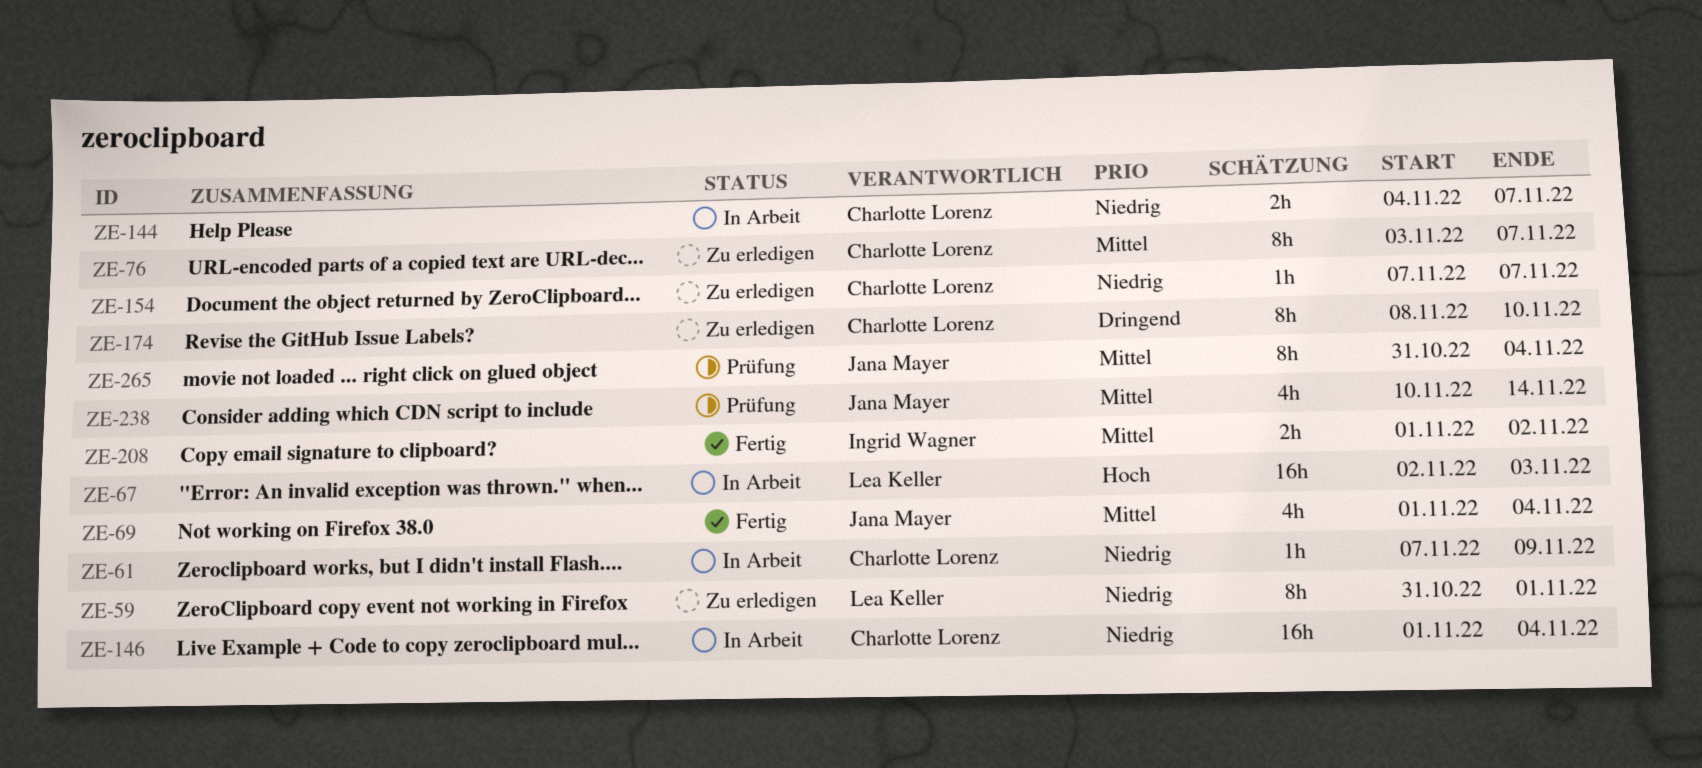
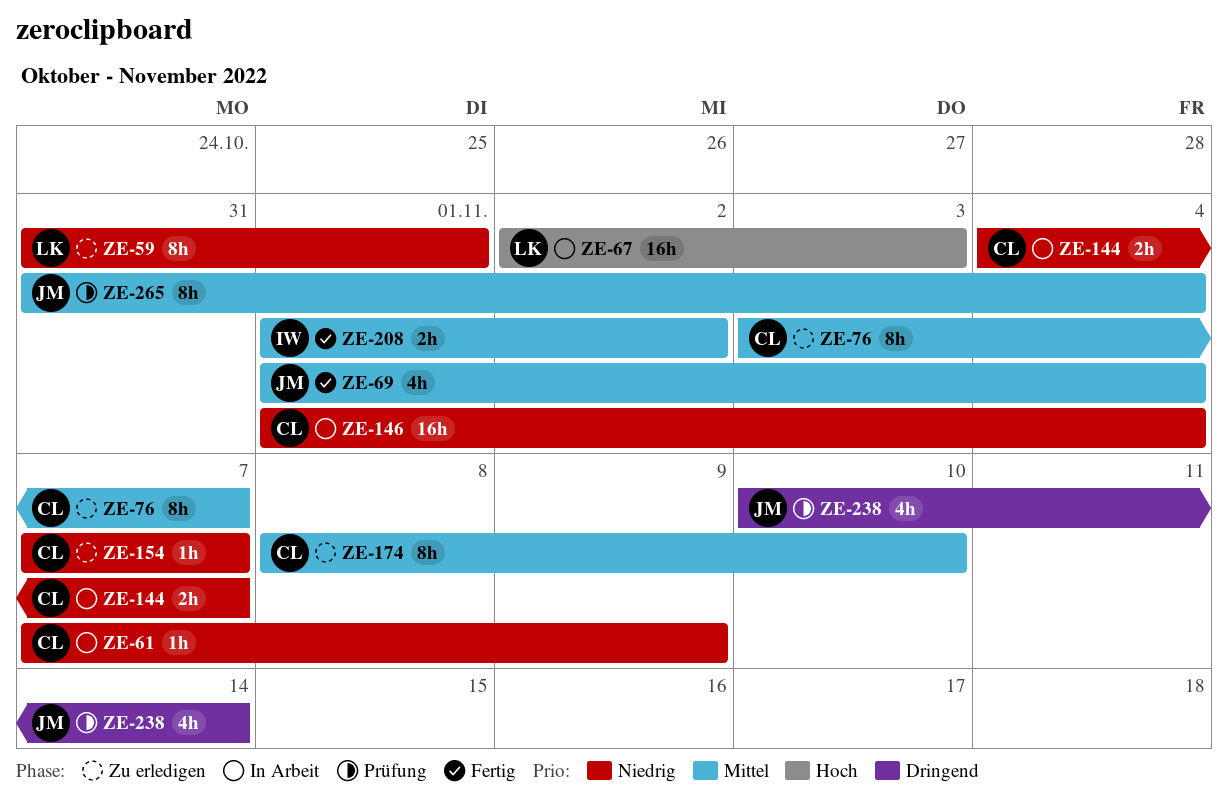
ZE-174, priority: Dringend -> Mittel
ZE-238, priority: Mittel -> Dringend

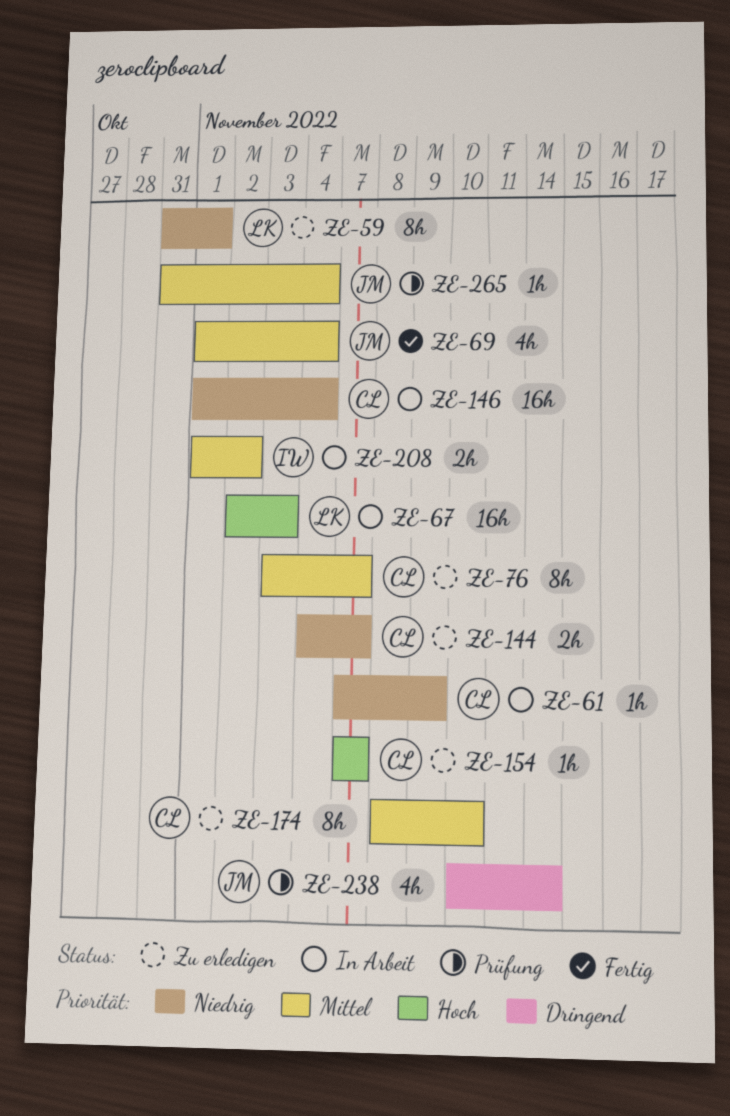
ZE-144, status: In Arbeit -> Zu erledigen
ZE-154, priority: Niedrig -> Hoch
ZE-208, status: Fertig -> In Arbeit
ZE-265, estimate: 8h -> 1h

